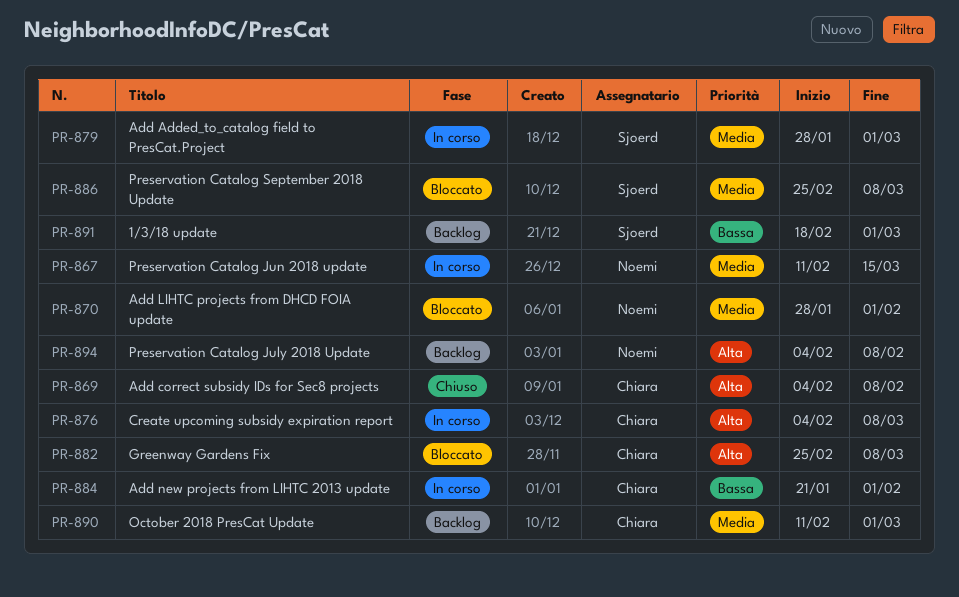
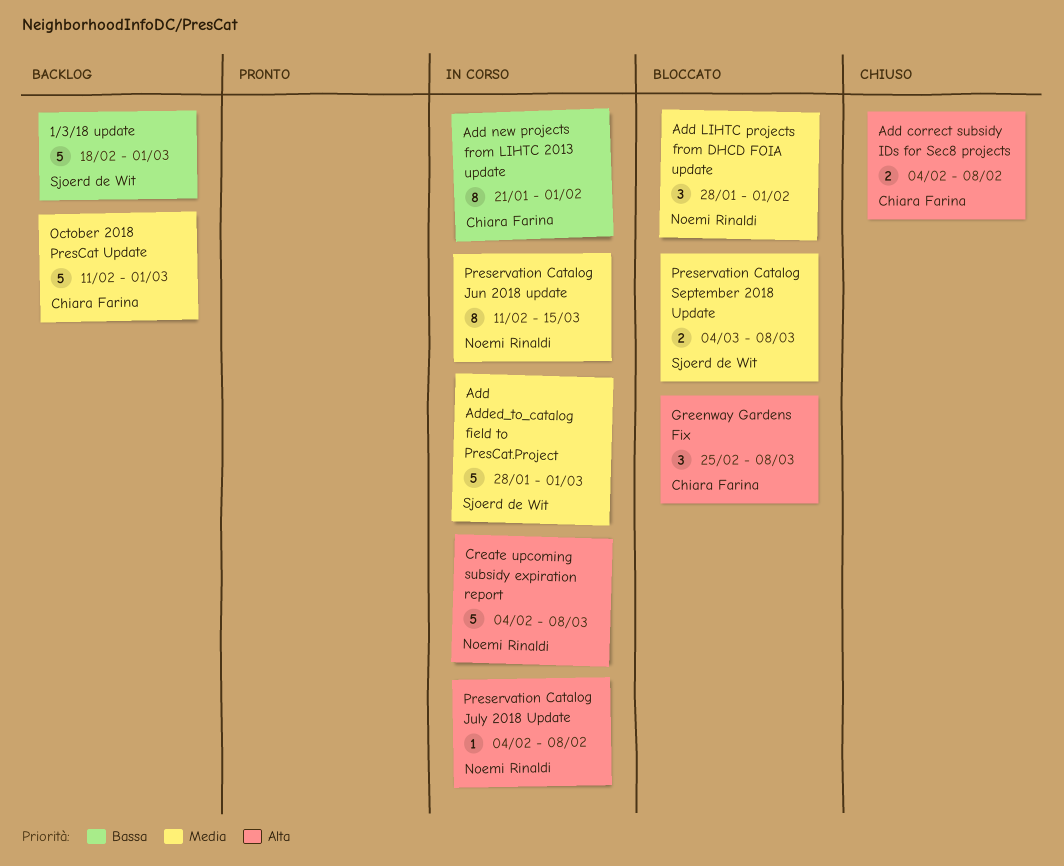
Create upcoming subsidy expiration report, owner: Chiara Farina -> Noemi Rinaldi
Preservation Catalog July 2018 Update, status: Backlog -> In corso
Preservation Catalog September 2018 Update, start: Feb 25 -> Mar 4

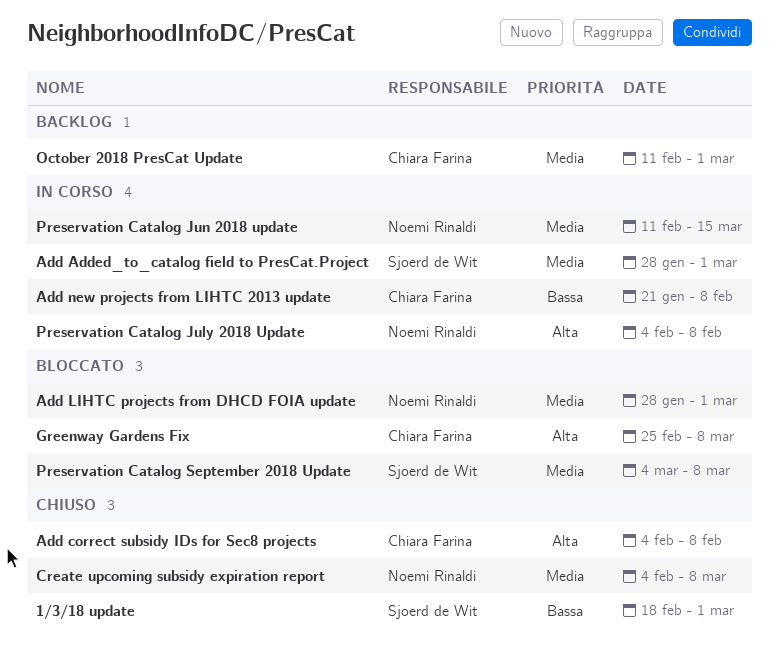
1/3/18 update, status: Backlog -> Chiuso
Add LIHTC projects from DHCD FOIA update, due: Feb 1 -> Mar 1
Add new projects from LIHTC 2013 update, due: Feb 1 -> Feb 8
Create upcoming subsidy expiration report, status: In corso -> Chiuso
Create upcoming subsidy expiration report, priority: Alta -> Media

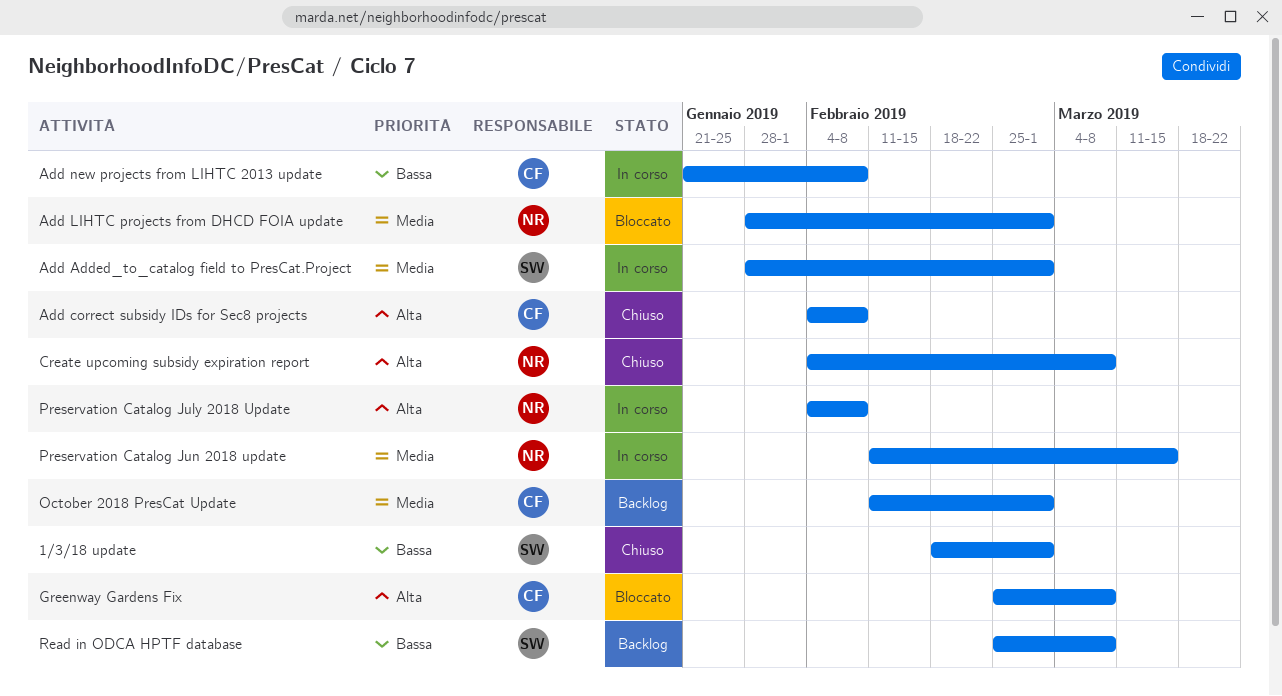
Create upcoming subsidy expiration report, priority: Media -> Alta
Preservation Catalog September 2018 Update: present -> none
Read in ODCA HPTF database: none -> present

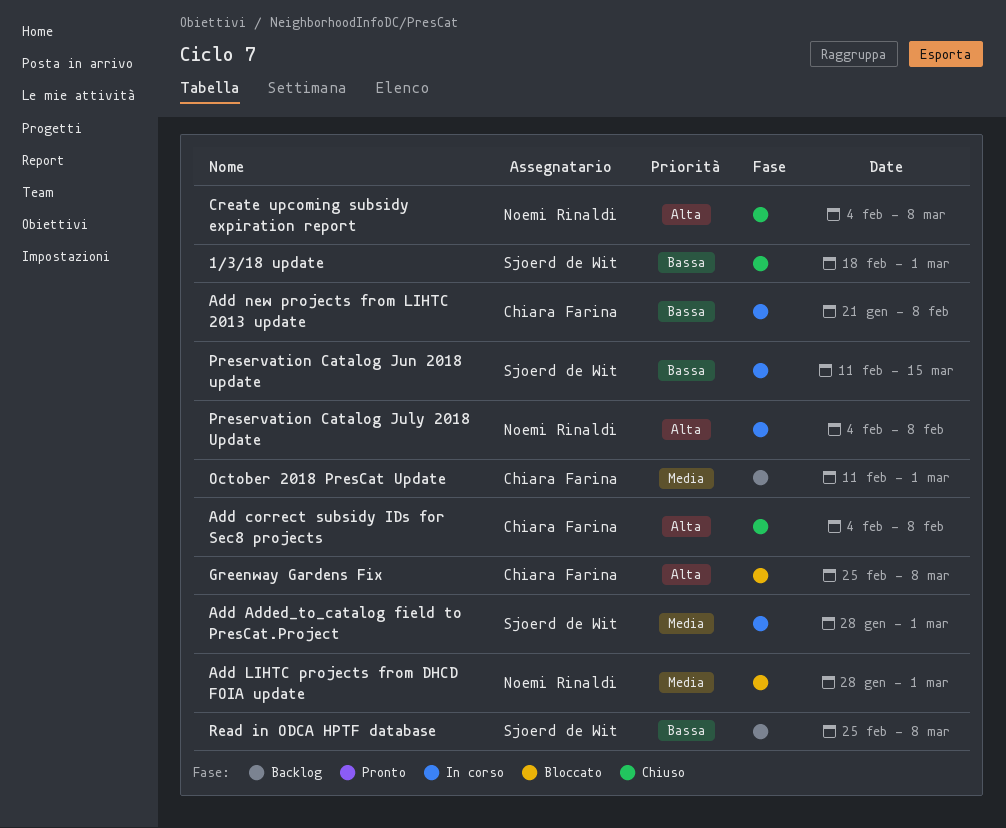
Preservation Catalog Jun 2018 update, owner: Noemi Rinaldi -> Sjoerd de Wit
Preservation Catalog Jun 2018 update, priority: Media -> Bassa

